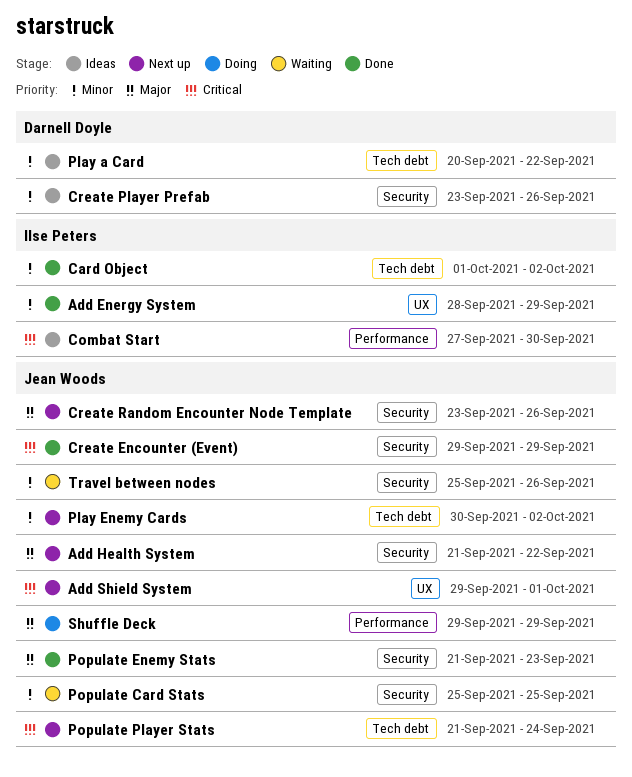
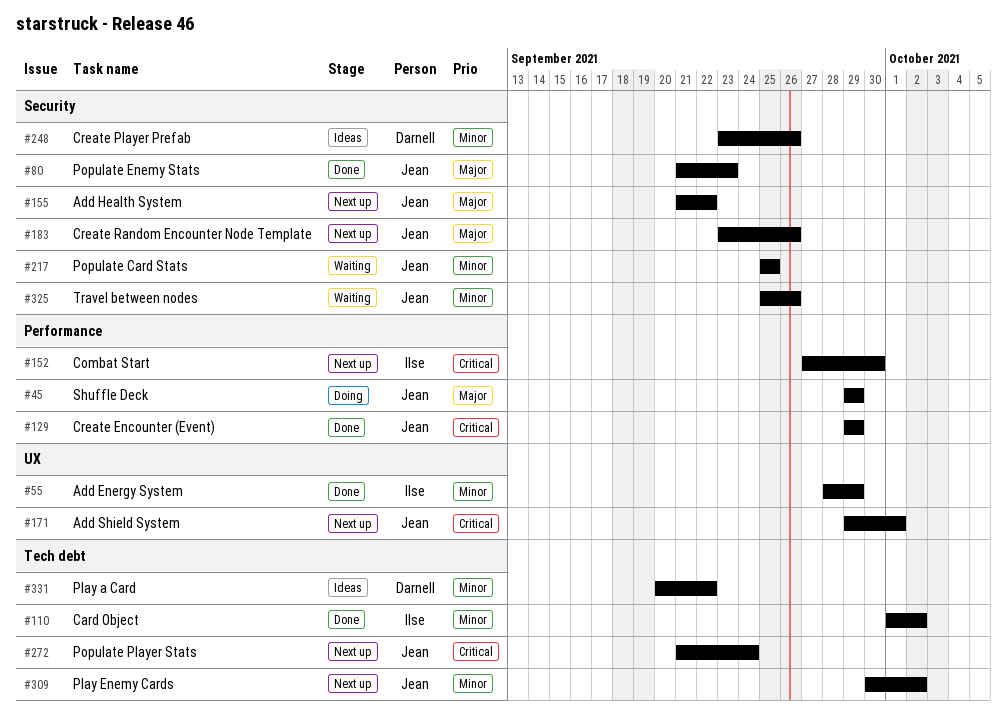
Combat Start, status: Ideas -> Next up
Create Encounter (Event), label: Security -> Performance

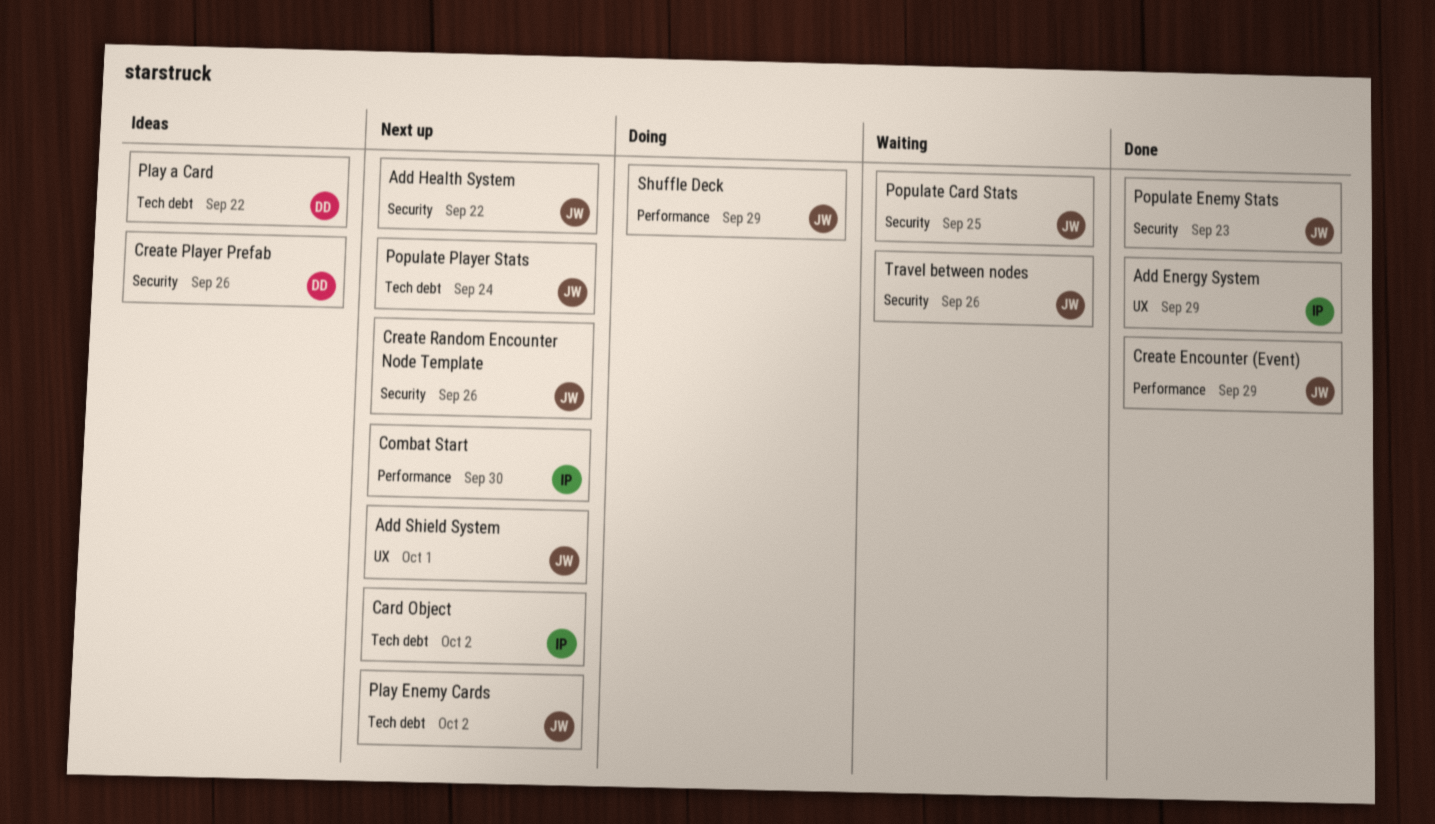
Card Object, status: Done -> Next up

